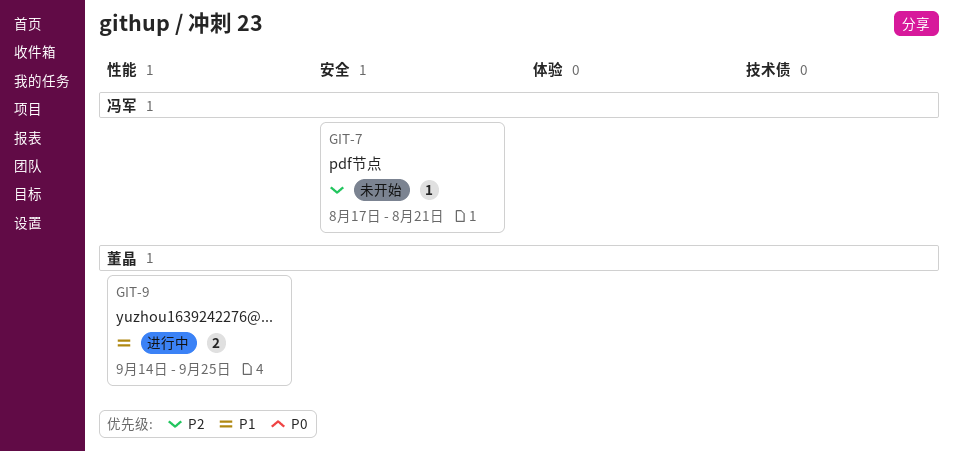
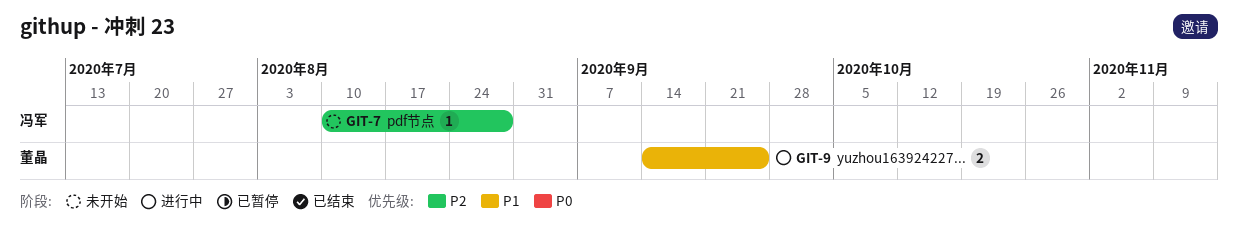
GIT-7, start: Aug 17 -> Aug 10
GIT-7, due: Aug 21 -> Aug 28

